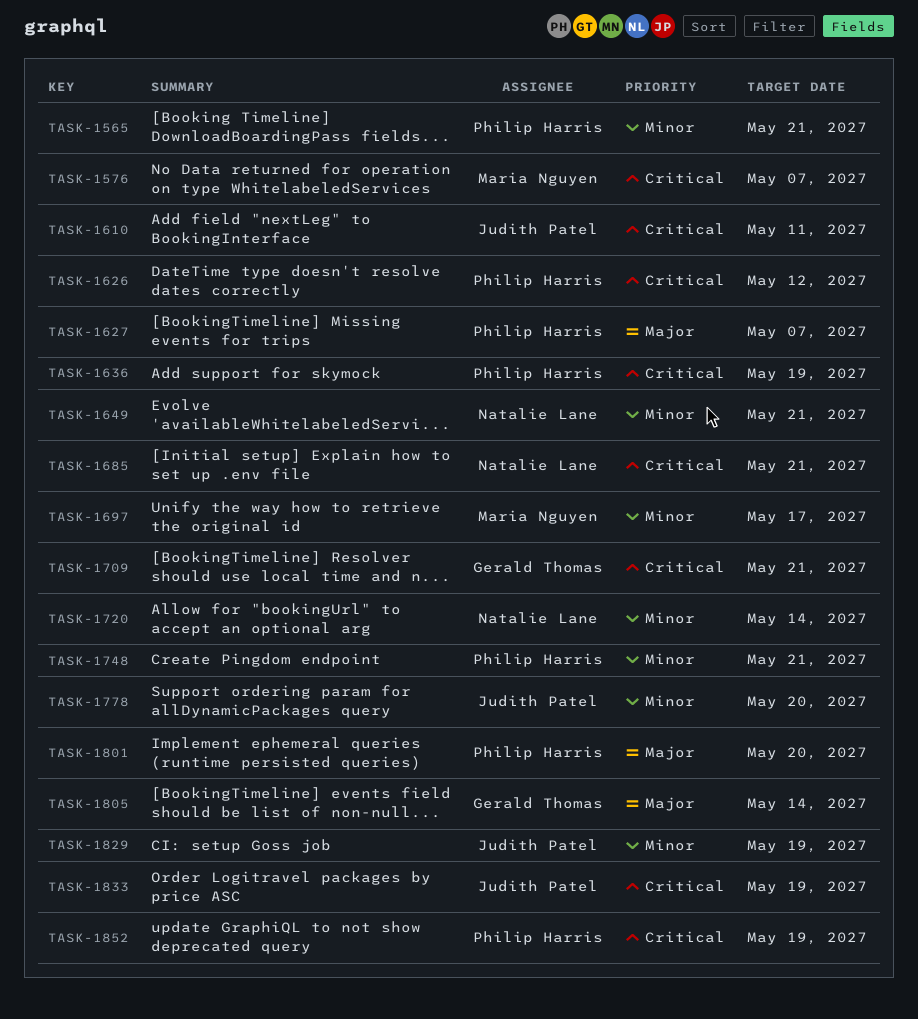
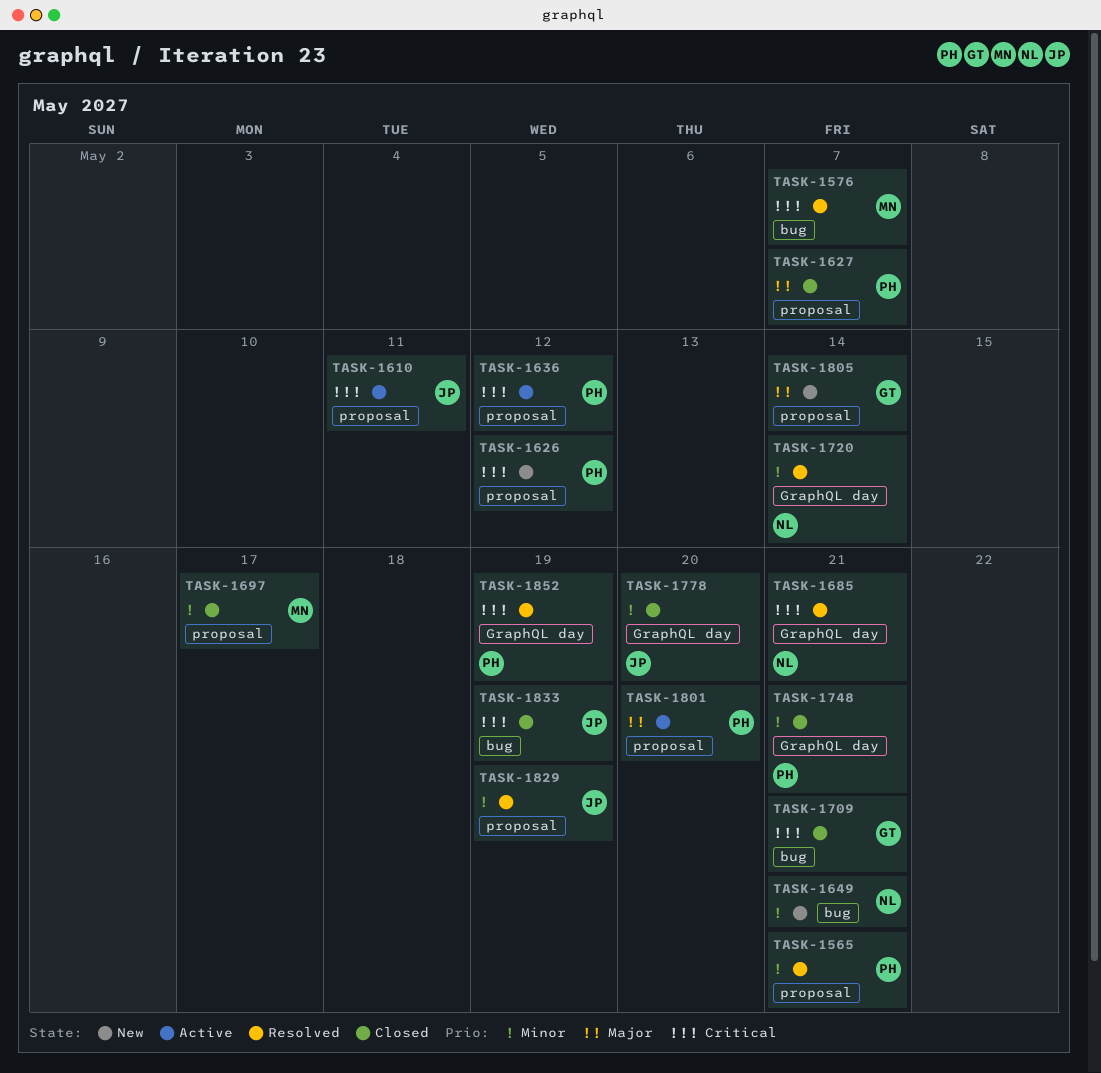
TASK-1636, due: May 19 -> May 12

